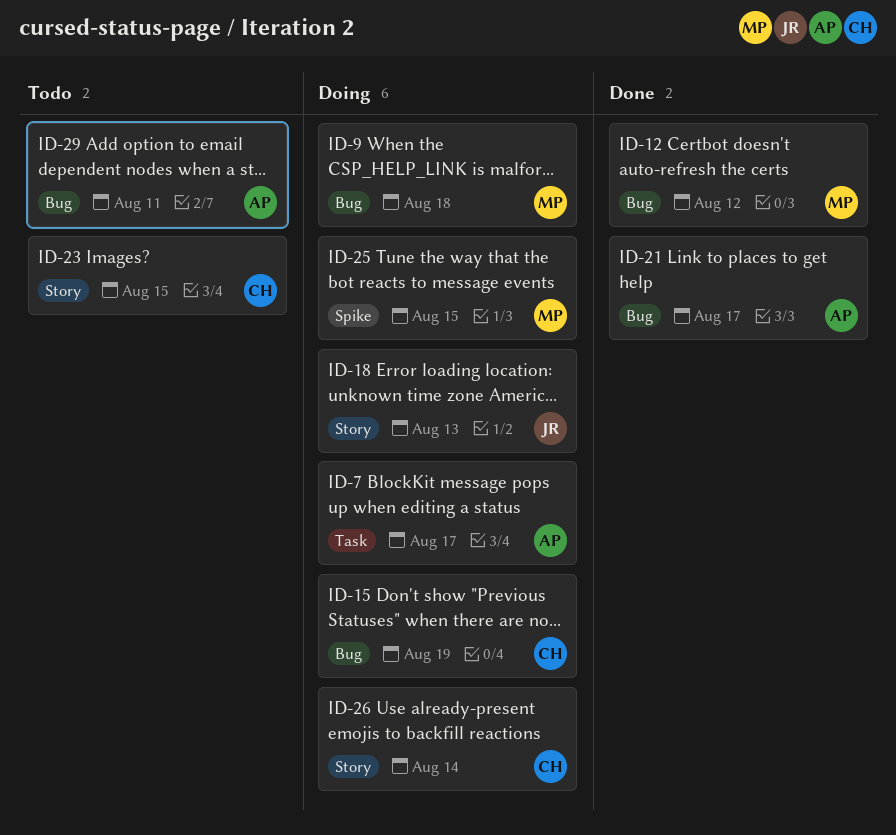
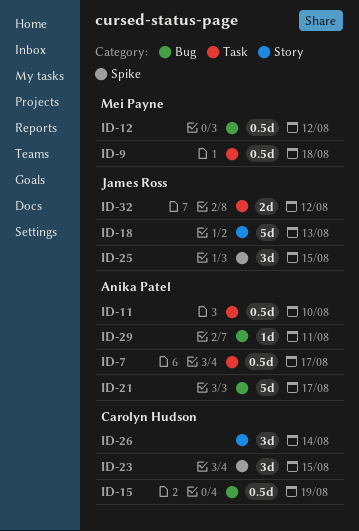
ID-9, label: Bug -> Task
ID-11: none -> present
ID-23, label: Story -> Spike
ID-25, owner: Mei Payne -> James Ross
ID-32: none -> present

